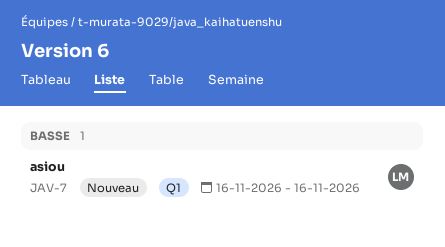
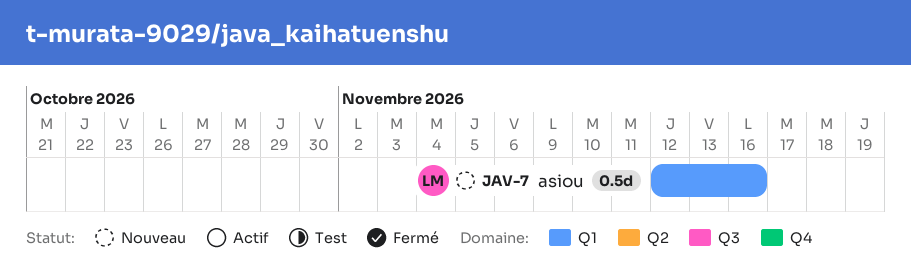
JAV-7, start: Nov 16 -> Nov 12

